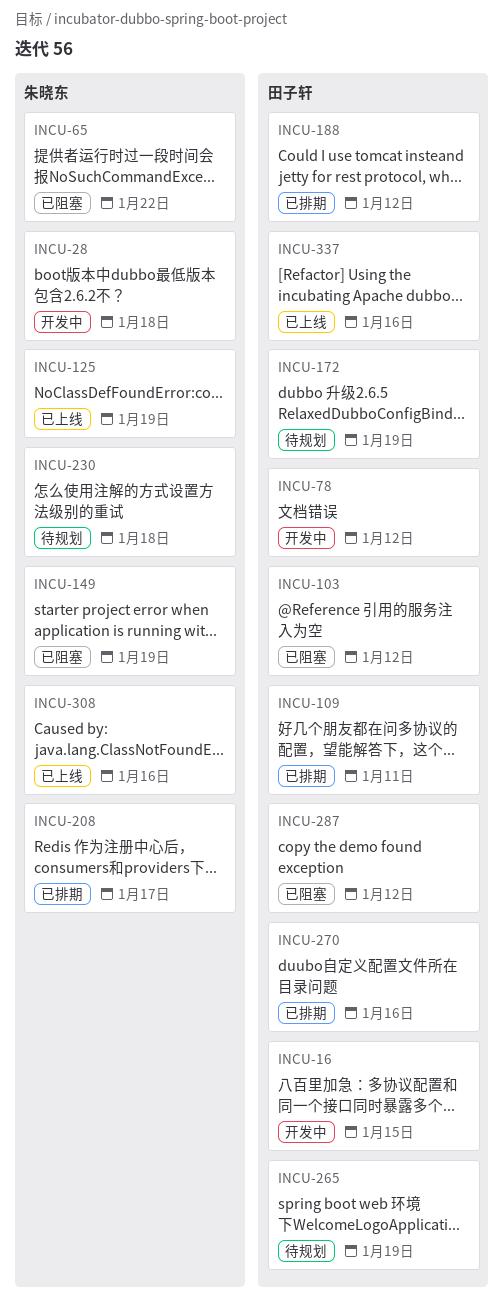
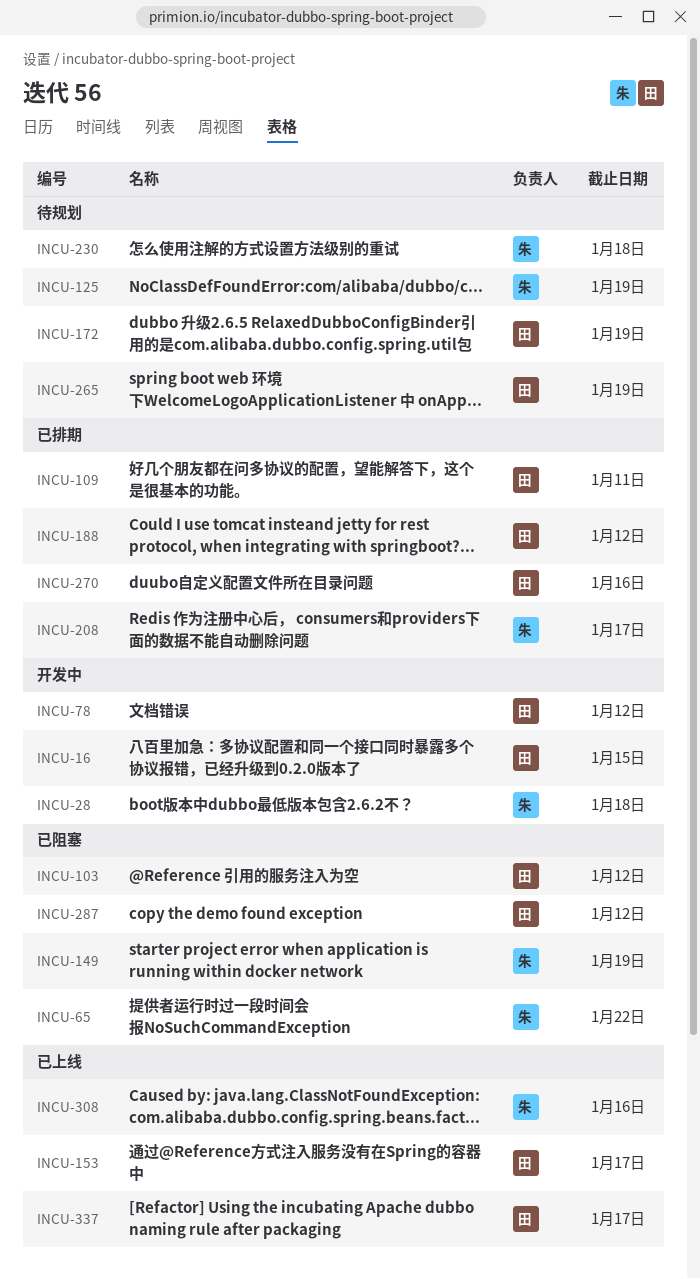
INCU-125, status: 已上线 -> 待规划
INCU-153: none -> present
INCU-337, due: Jan 16 -> Jan 17

